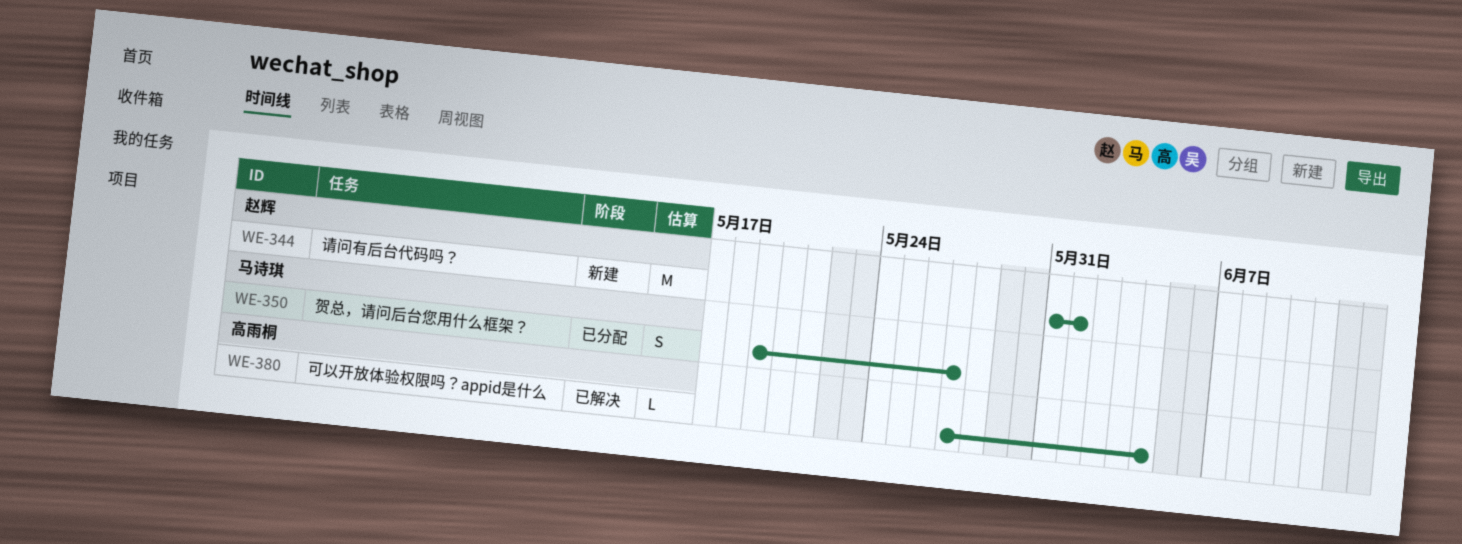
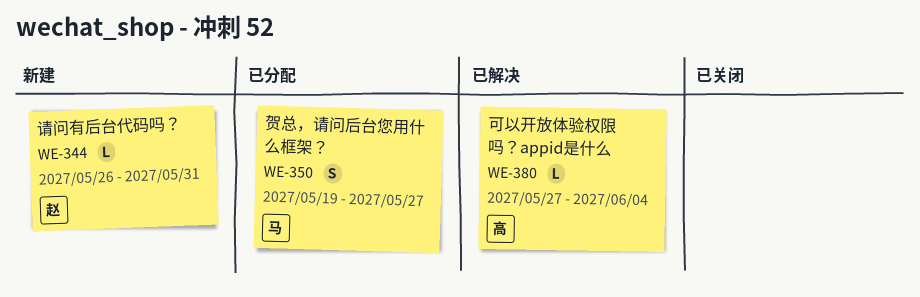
WE-344, estimate: M -> L
WE-344, start: May 31 -> May 26
WE-344, due: Jun 1 -> May 31

